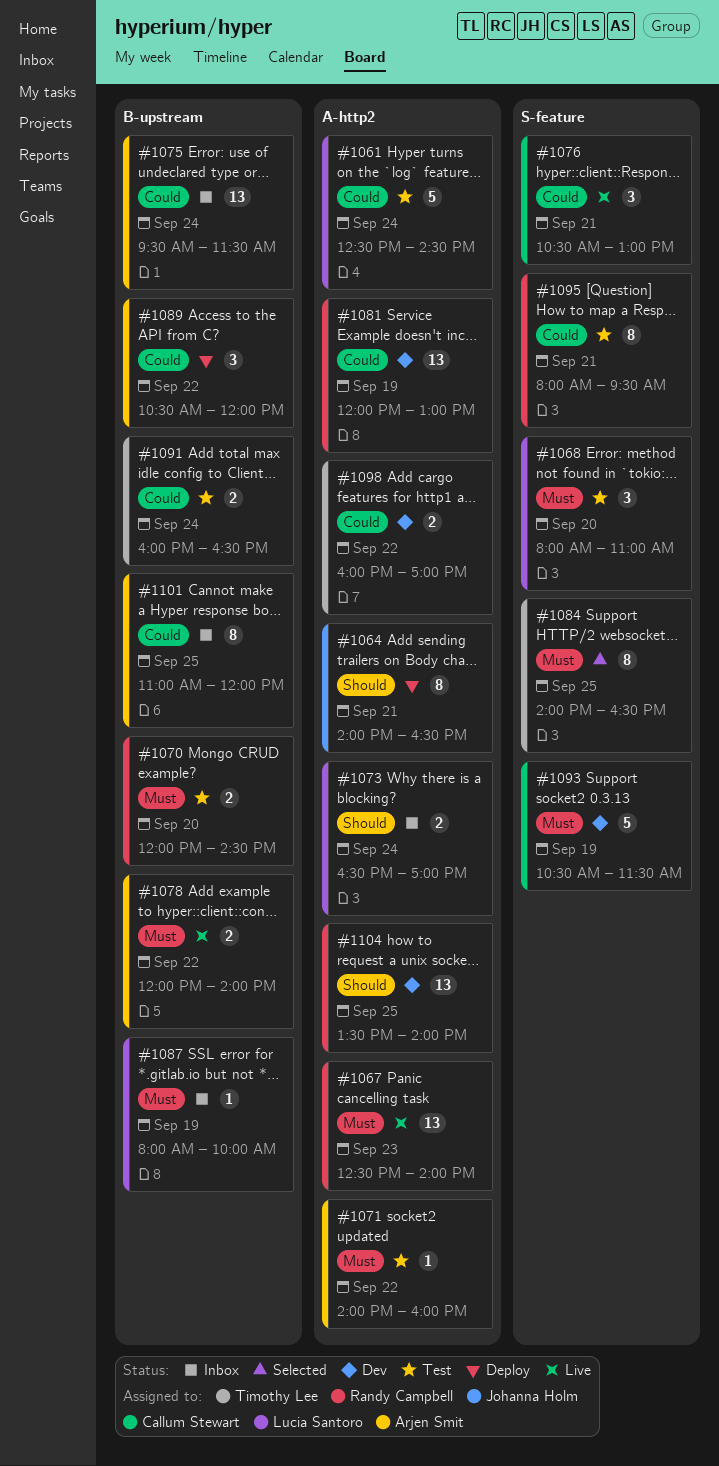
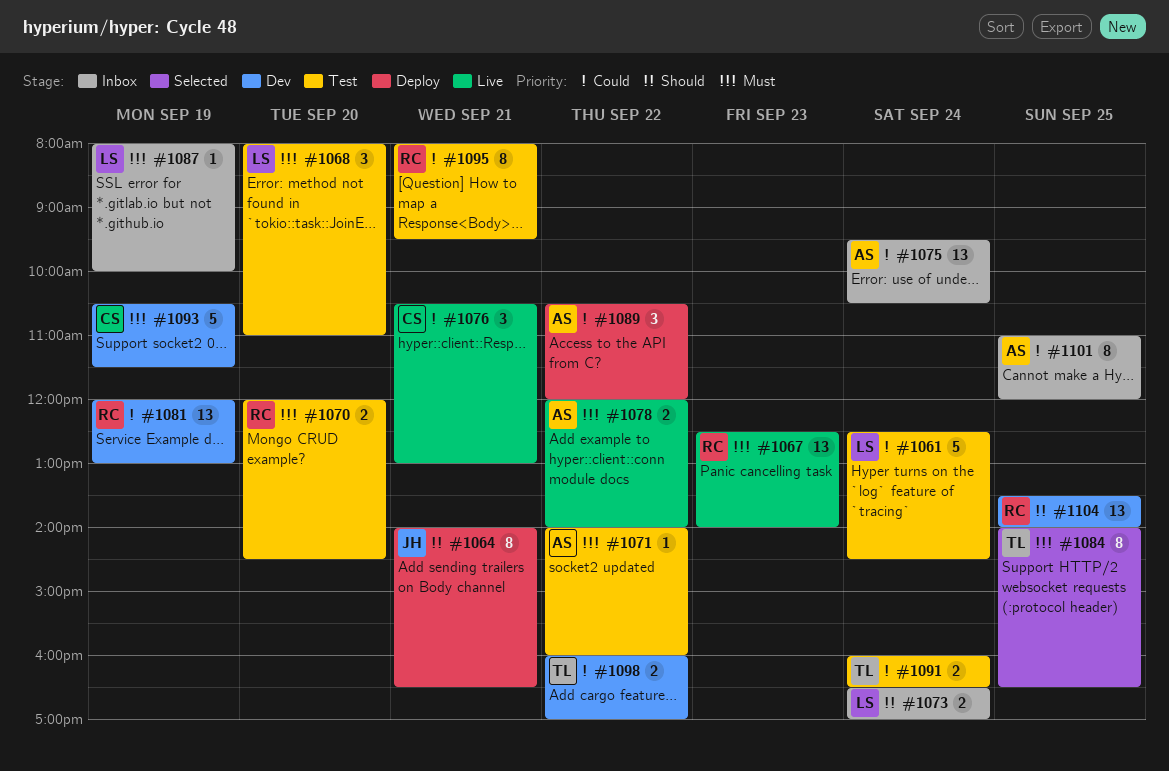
#1075, ends: 11:30 -> 10:30

